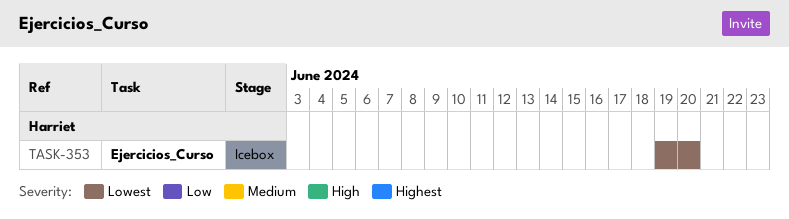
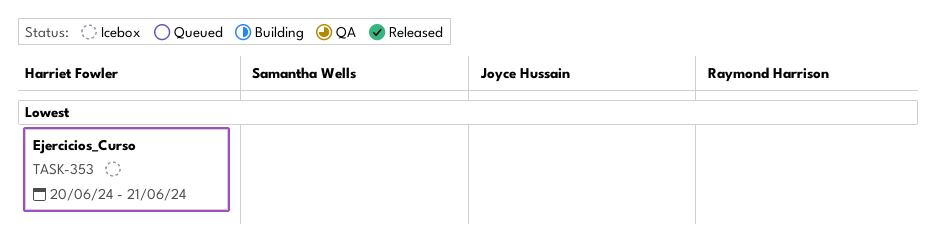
TASK-353, start: Jun 19 -> Jun 20
TASK-353, due: Jun 20 -> Jun 21

